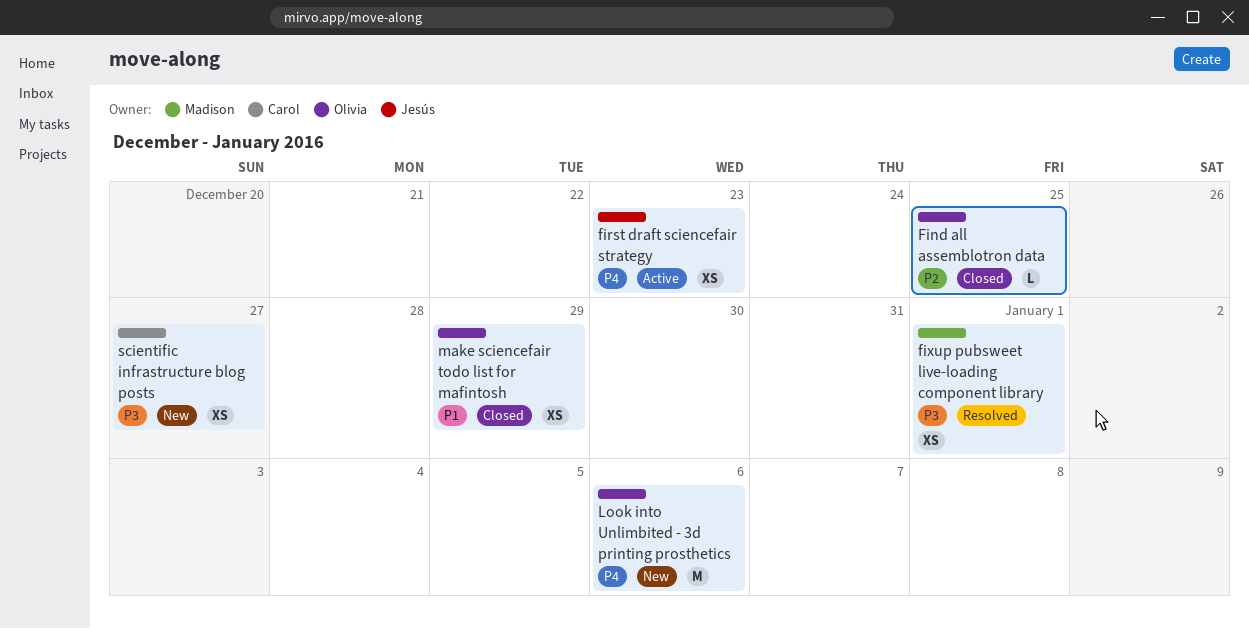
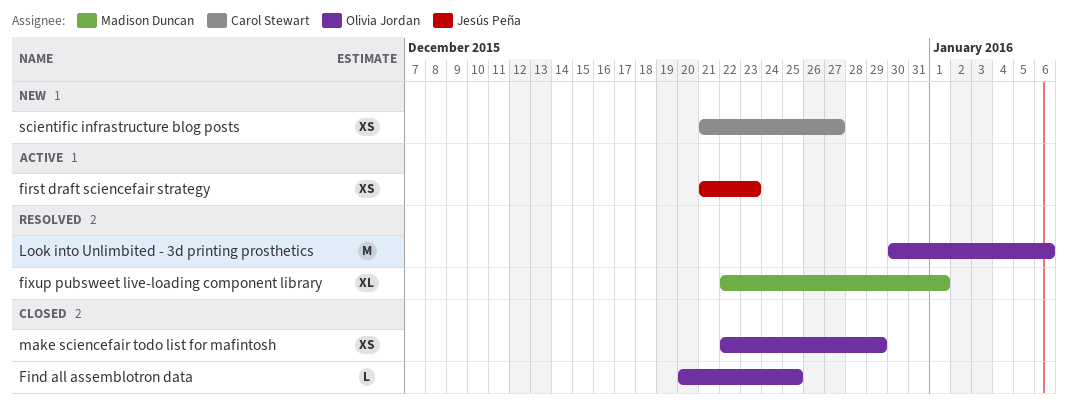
fixup pubsweet live-loading component library, estimate: XS -> XL
Look into Unlimbited - 3d printing prosthetics, status: New -> Resolved

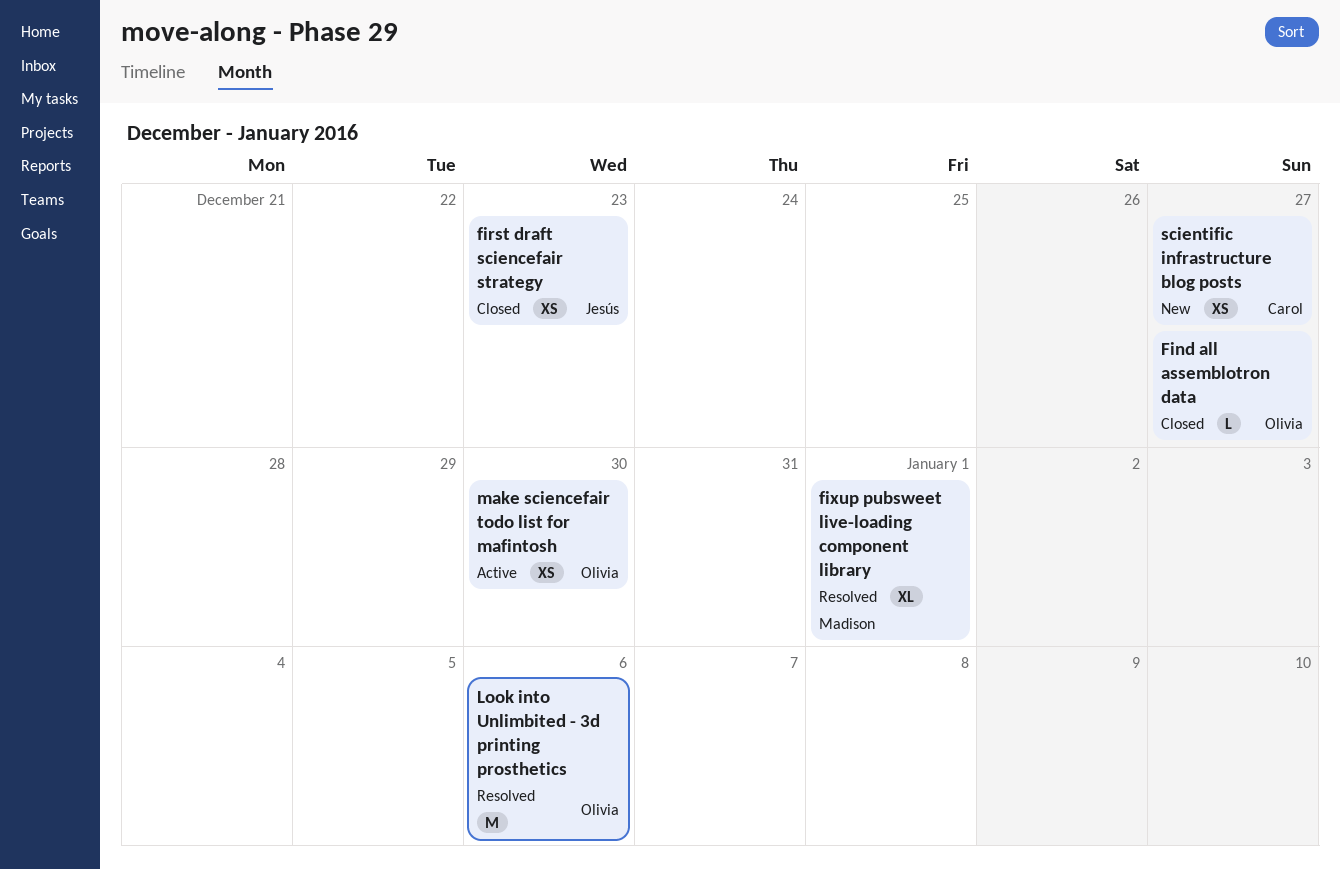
Find all assemblotron data, due: Dec 25 -> Dec 27
first draft sciencefair strategy, status: Active -> Closed
make sciencefair todo list for mafintosh, status: Closed -> Active
make sciencefair todo list for mafintosh, due: Dec 29 -> Dec 30

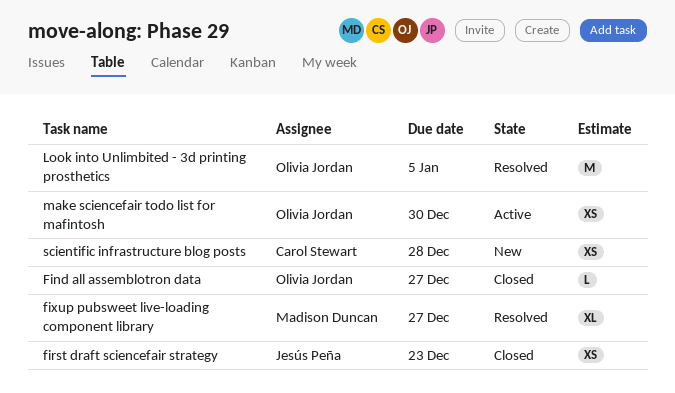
fixup pubsweet live-loading component library, due: Jan 1 -> Dec 27
Look into Unlimbited - 3d printing prosthetics, due: Jan 6 -> Jan 5
scientific infrastructure blog posts, due: Dec 27 -> Dec 28

